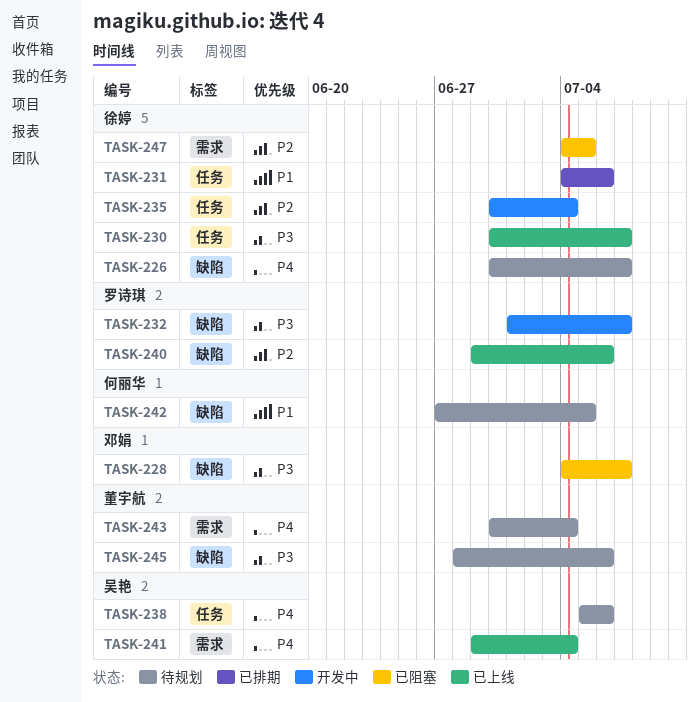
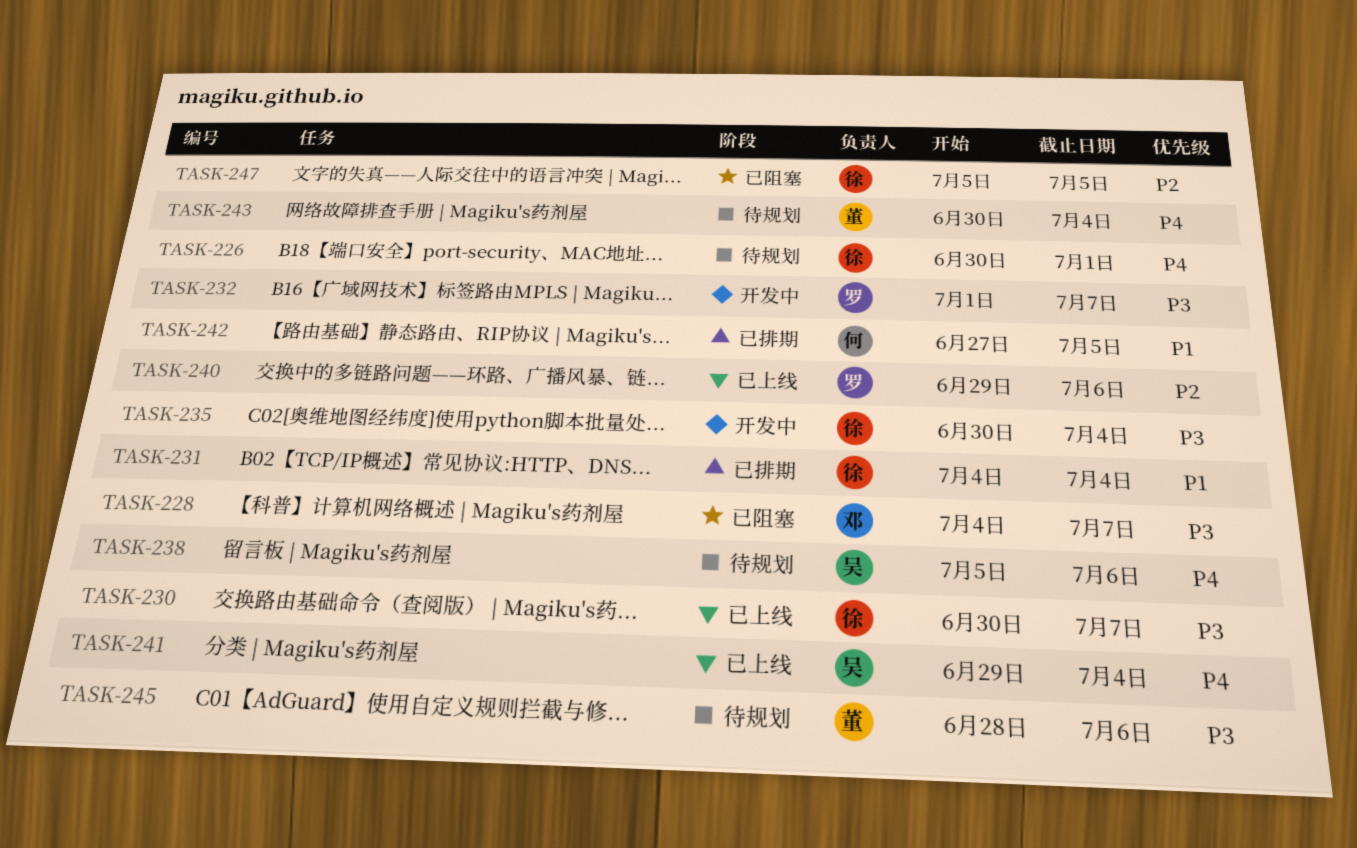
TASK-226, due: Jul 7 -> Jul 1
TASK-231, due: Jul 6 -> Jul 4
TASK-235, priority: P2 -> P3
TASK-242, status: 待规划 -> 已排期
TASK-247, start: Jul 4 -> Jul 5

